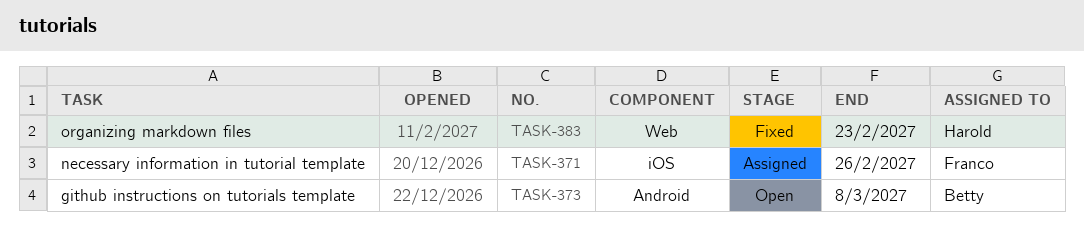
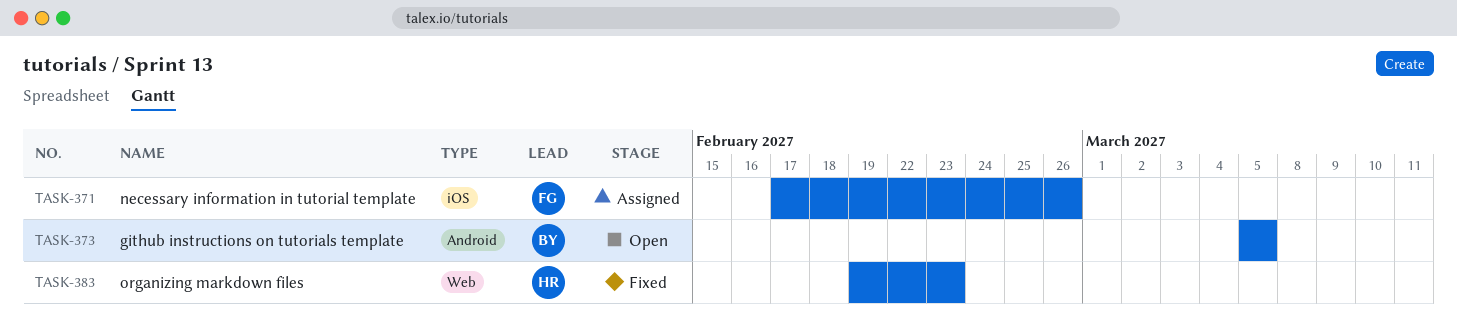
TASK-373, due: Mar 8 -> Mar 5

